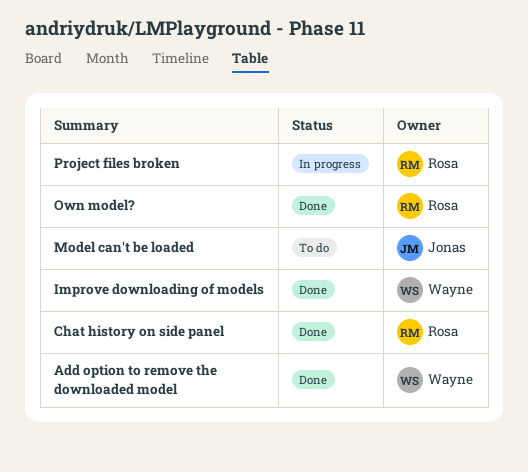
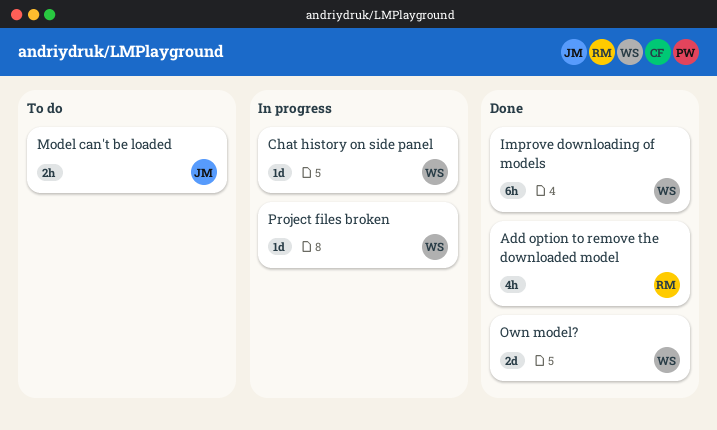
Add option to remove the downloaded model, owner: Wayne -> Rosa
Chat history on side panel, status: Done -> In progress
Chat history on side panel, owner: Rosa -> Wayne
Own model?, owner: Rosa -> Wayne
Project files broken, owner: Rosa -> Wayne

